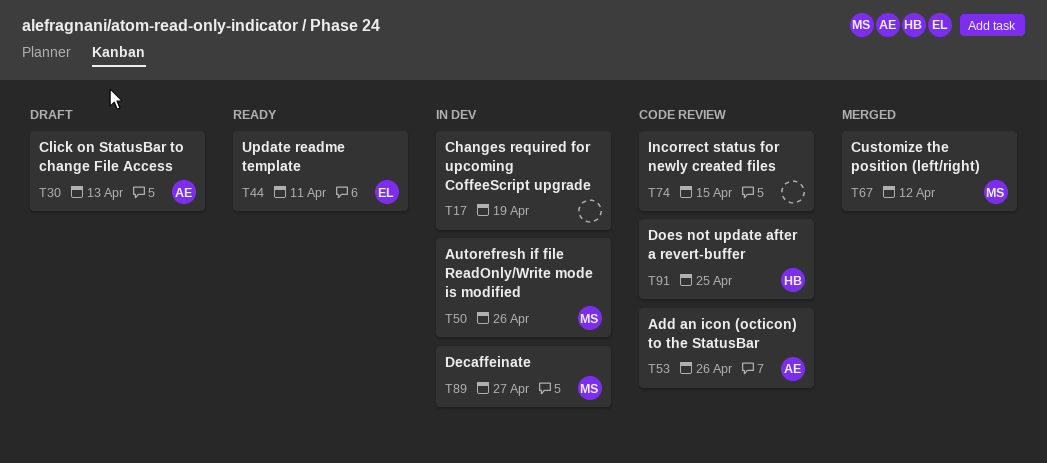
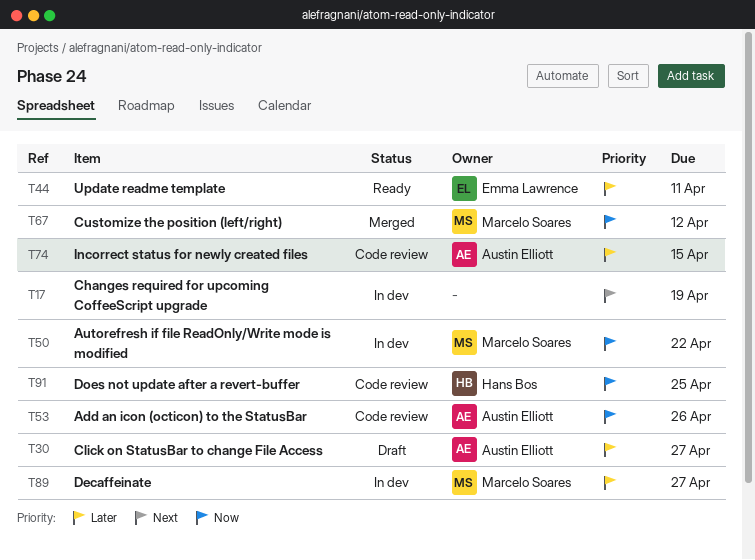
T30, due: Apr 13 -> Apr 27
T50, due: Apr 26 -> Apr 22
T74, owner: none -> Austin Elliott

